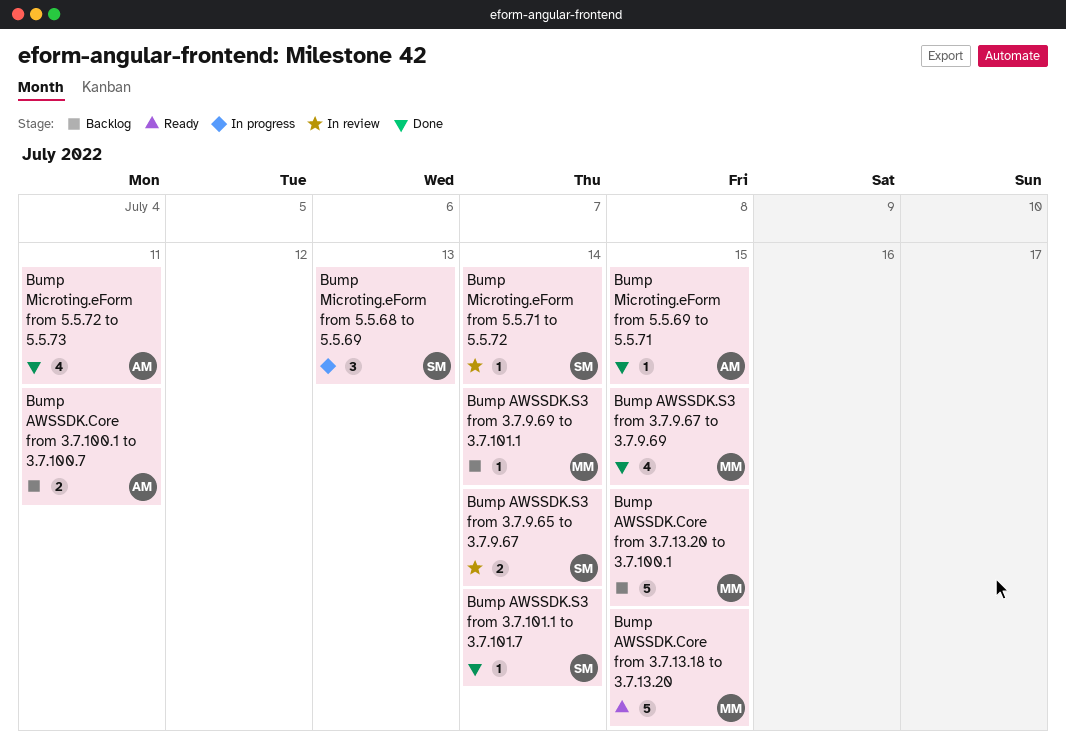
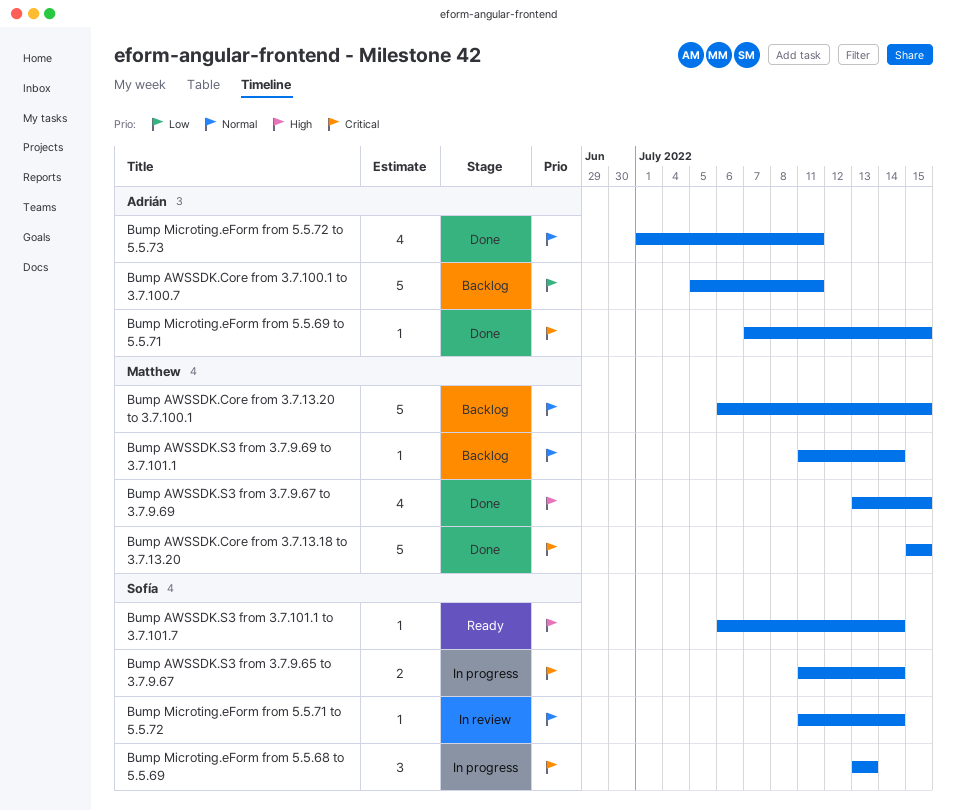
Bump AWSSDK.Core from 3.7.100.1 to 3.7.100.7, estimate: 2 -> 5
Bump AWSSDK.Core from 3.7.13.18 to 3.7.13.20, status: Ready -> Done
Bump AWSSDK.S3 from 3.7.101.1 to 3.7.101.7, status: Done -> Ready
Bump AWSSDK.S3 from 3.7.9.65 to 3.7.9.67, status: In review -> In progress

